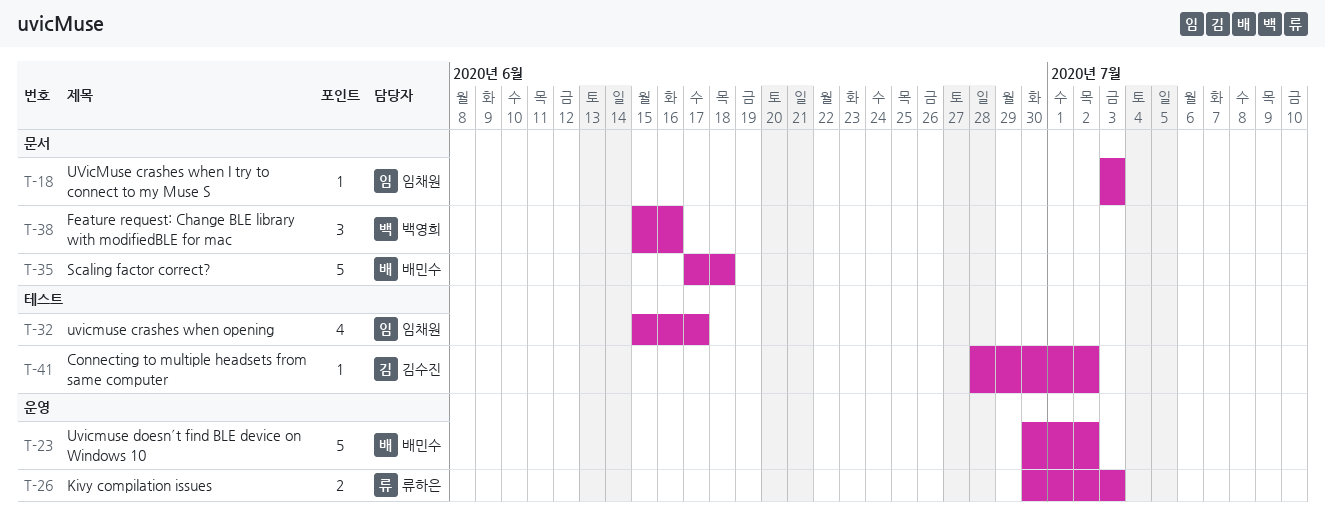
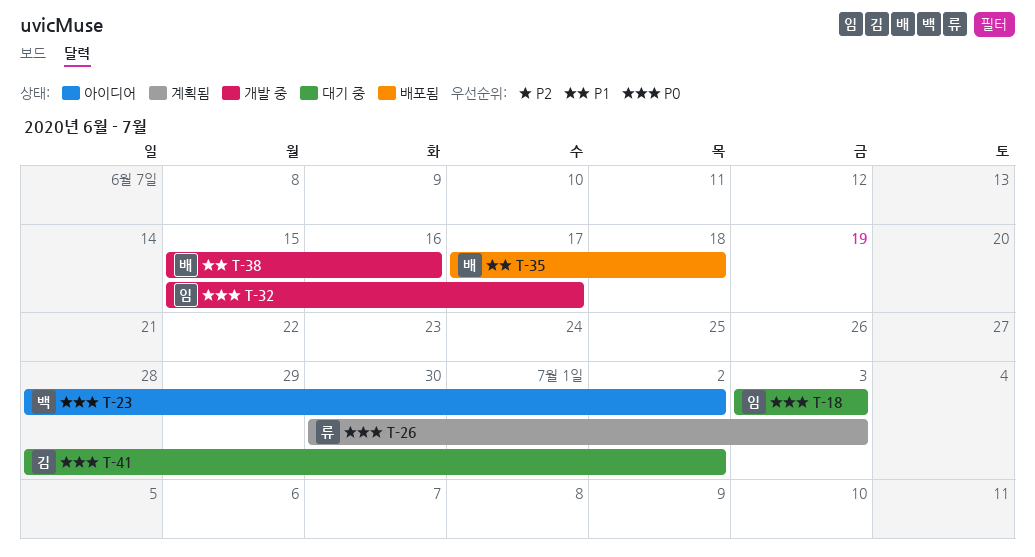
T-23, owner: 배민수 -> 백영희
T-23, start: Jun 30 -> Jun 28
T-38, owner: 백영희 -> 배민수

